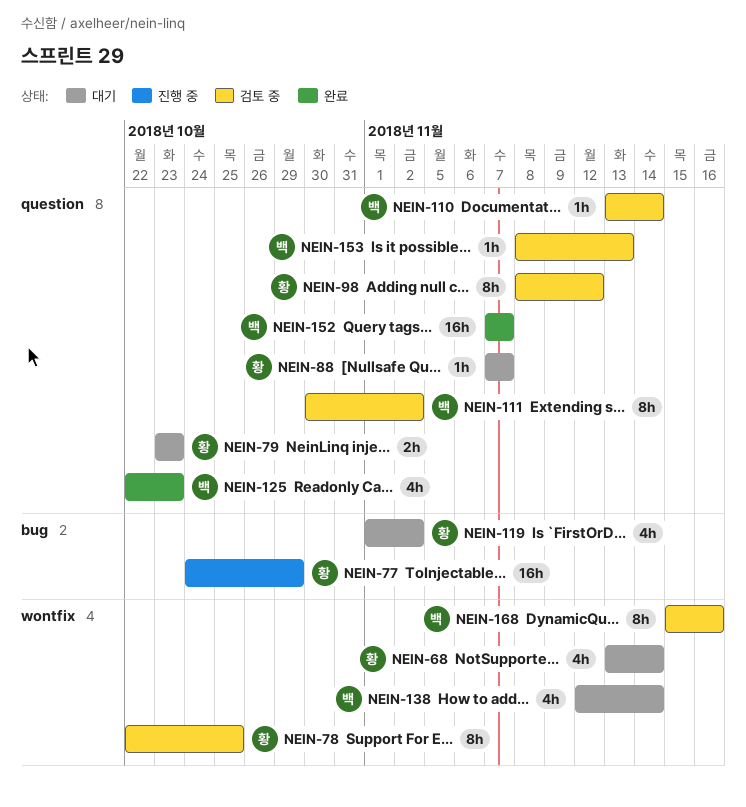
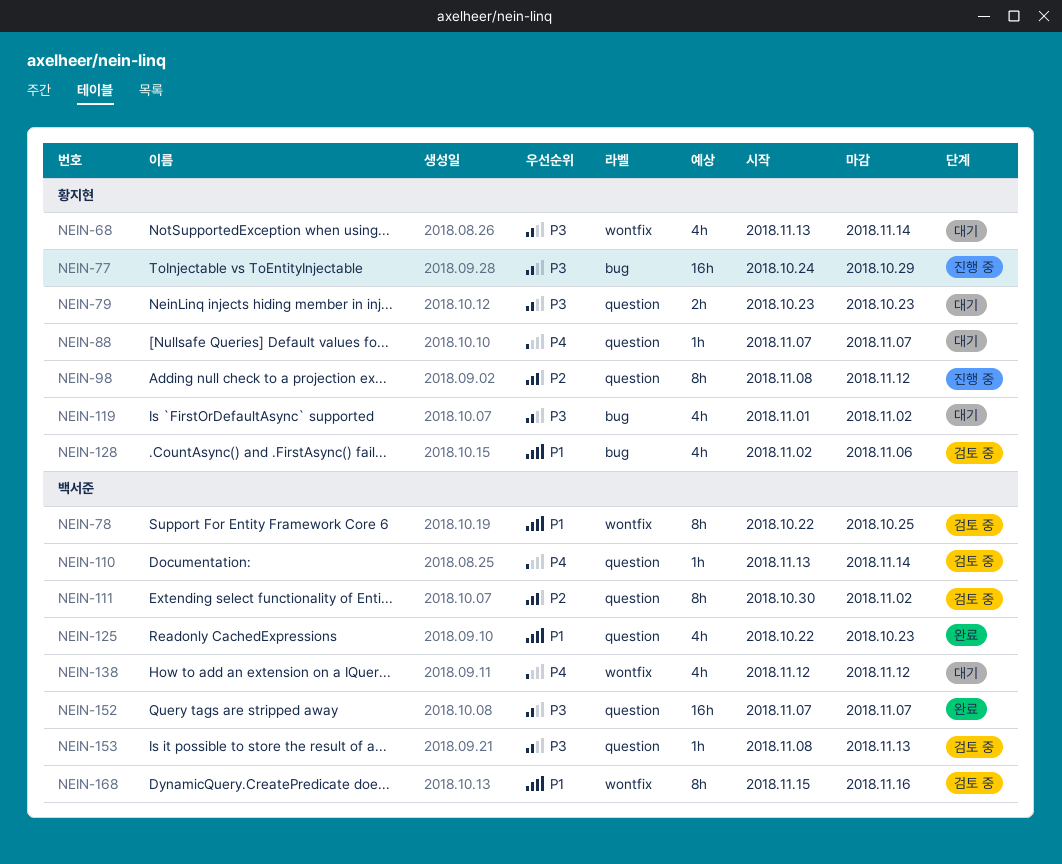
NEIN-78, owner: 황지현 -> 백서준
NEIN-98, status: 검토 중 -> 진행 중
NEIN-128: none -> present
NEIN-138, due: Nov 14 -> Nov 12

